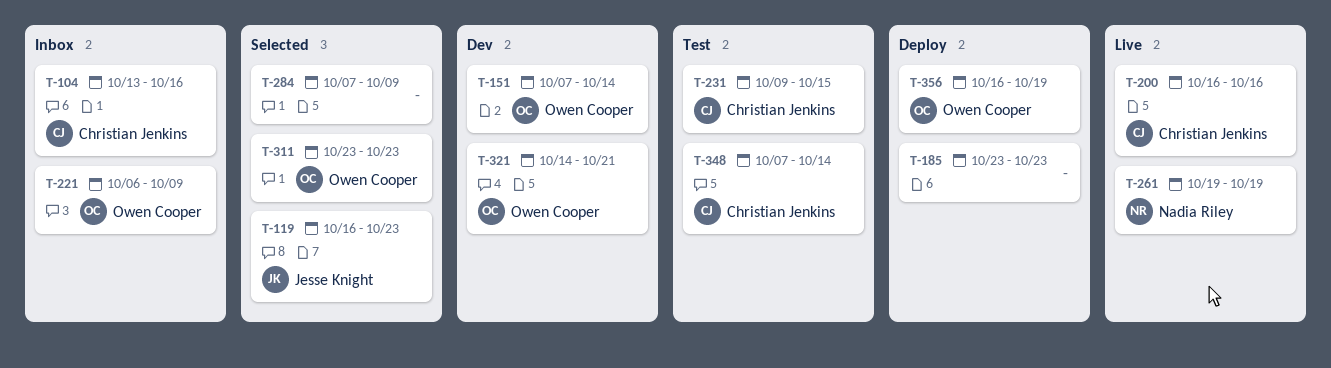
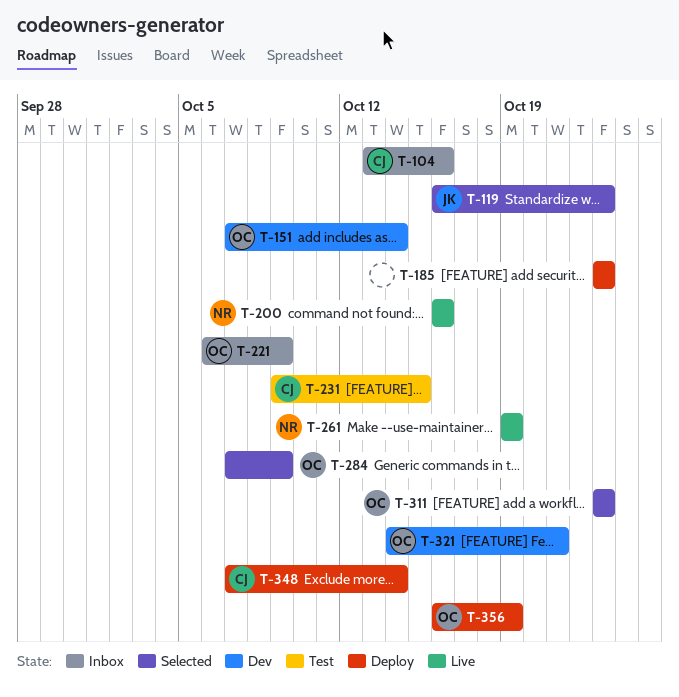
T-200, owner: Christian Jenkins -> Nadia Riley
T-284, owner: none -> Owen Cooper
T-348, status: Test -> Deploy

